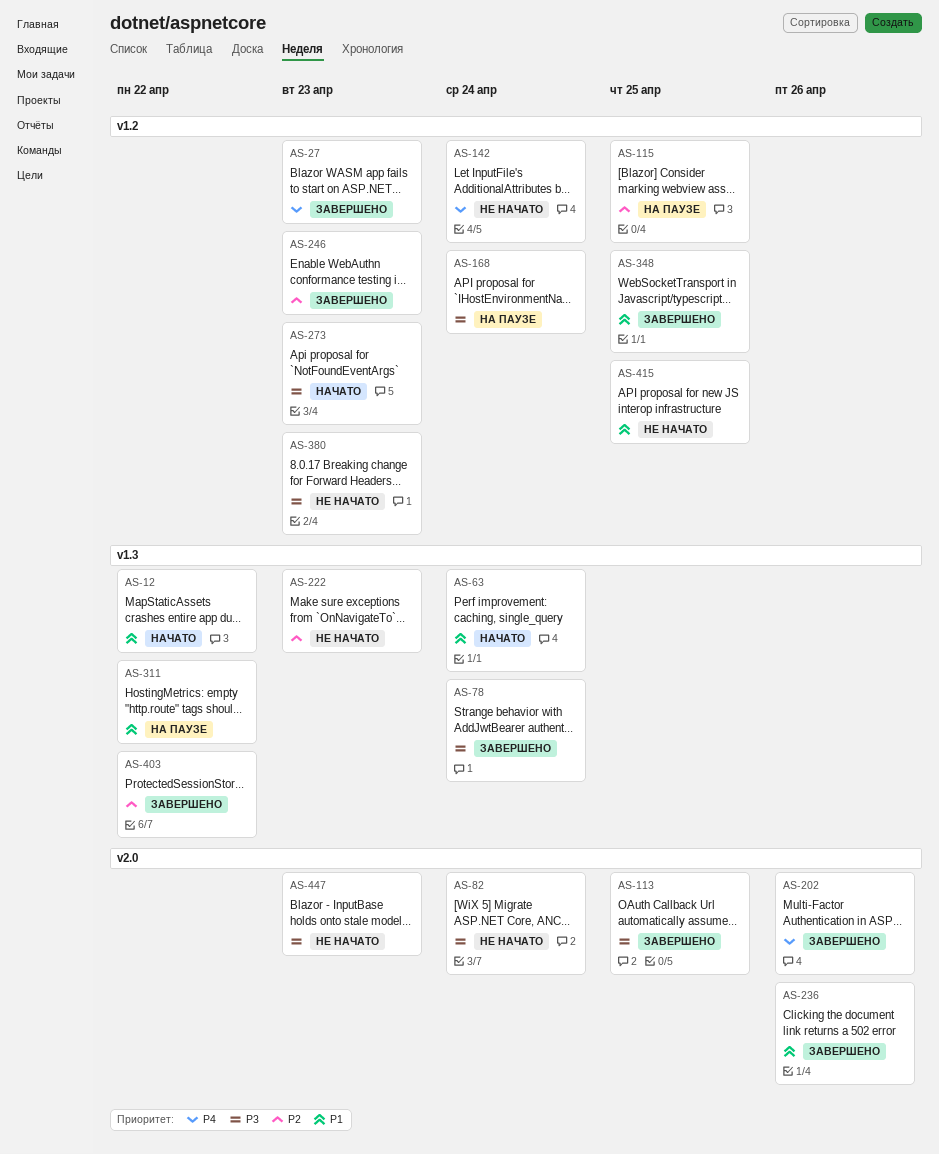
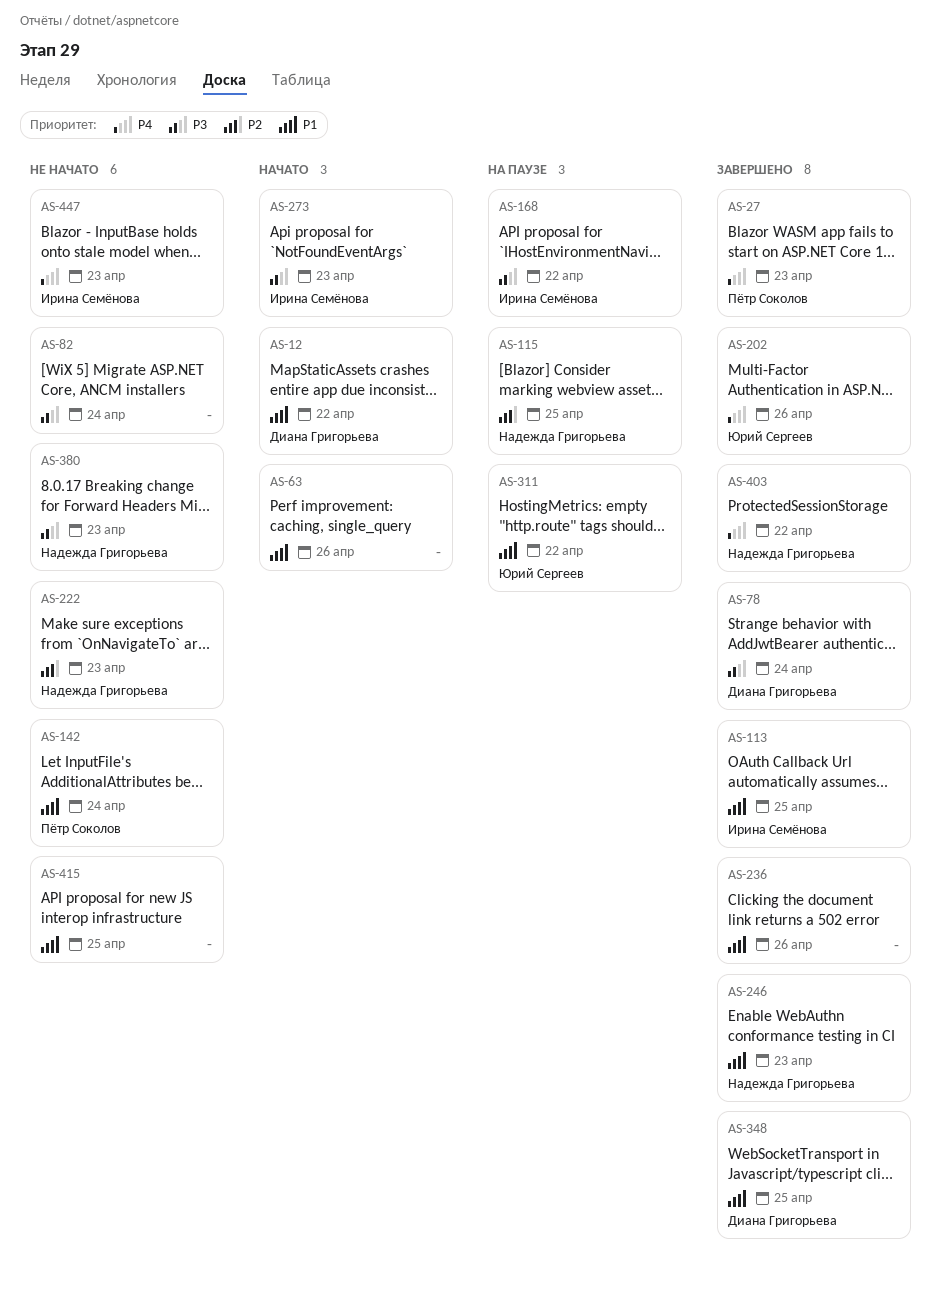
AS-63, due: Apr 24 -> Apr 26
AS-113, priority: P3 -> P1
AS-142, priority: P4 -> P1
AS-168, due: Apr 24 -> Apr 22
AS-246, priority: P2 -> P1
AS-403, priority: P2 -> P4
AS-447, priority: P3 -> P4

